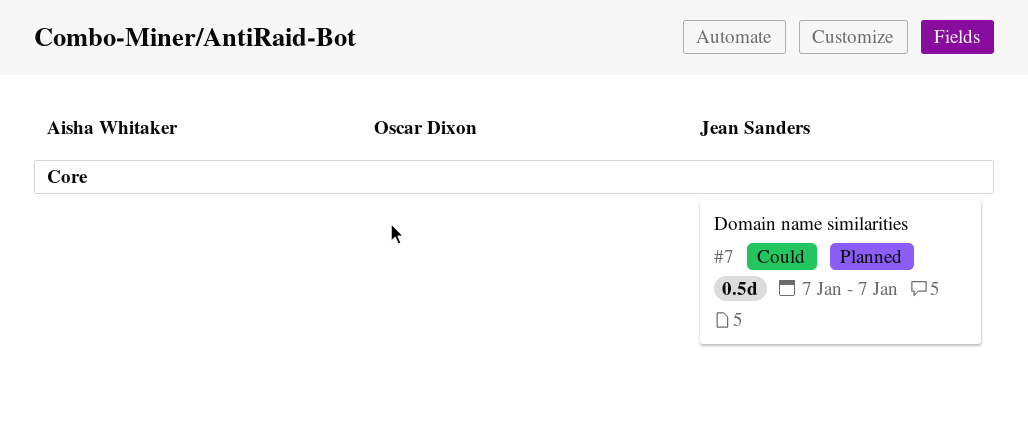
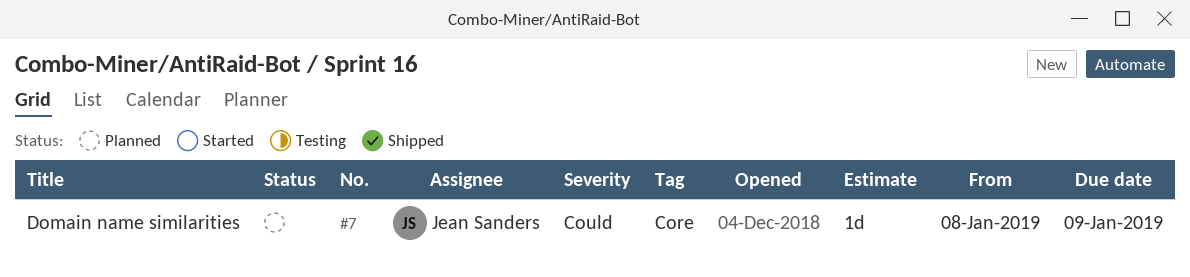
#7, estimate: 0.5d -> 1d
#7, start: Jan 7 -> Jan 8
#7, due: Jan 7 -> Jan 9

